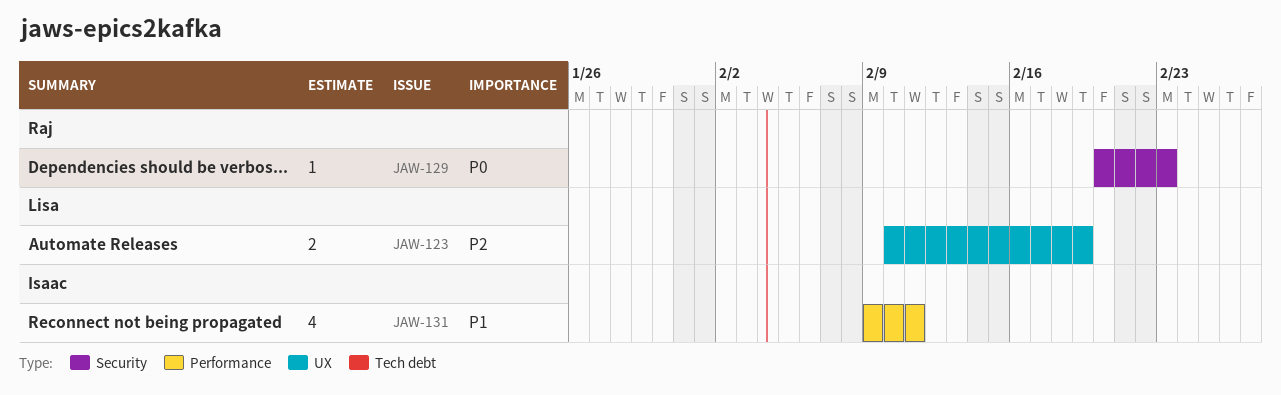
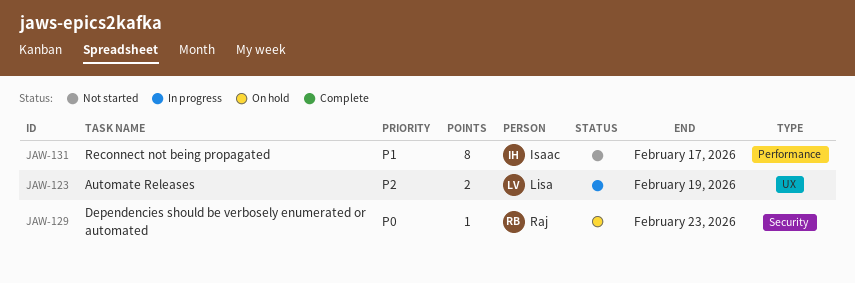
JAW-131, estimate: 4 -> 8
JAW-131, due: Feb 11 -> Feb 17

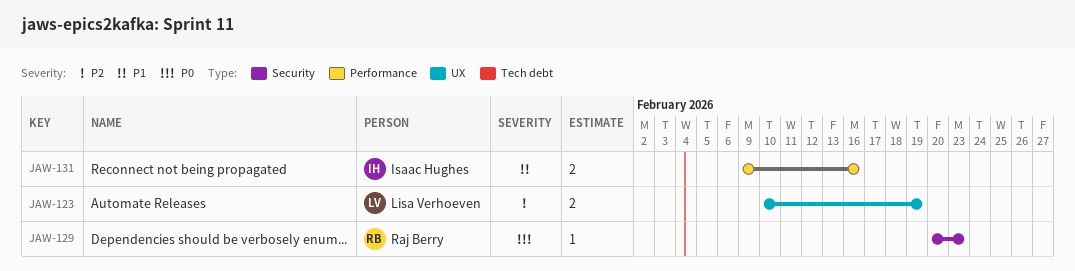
JAW-131, estimate: 8 -> 2
JAW-131, due: Feb 17 -> Feb 16

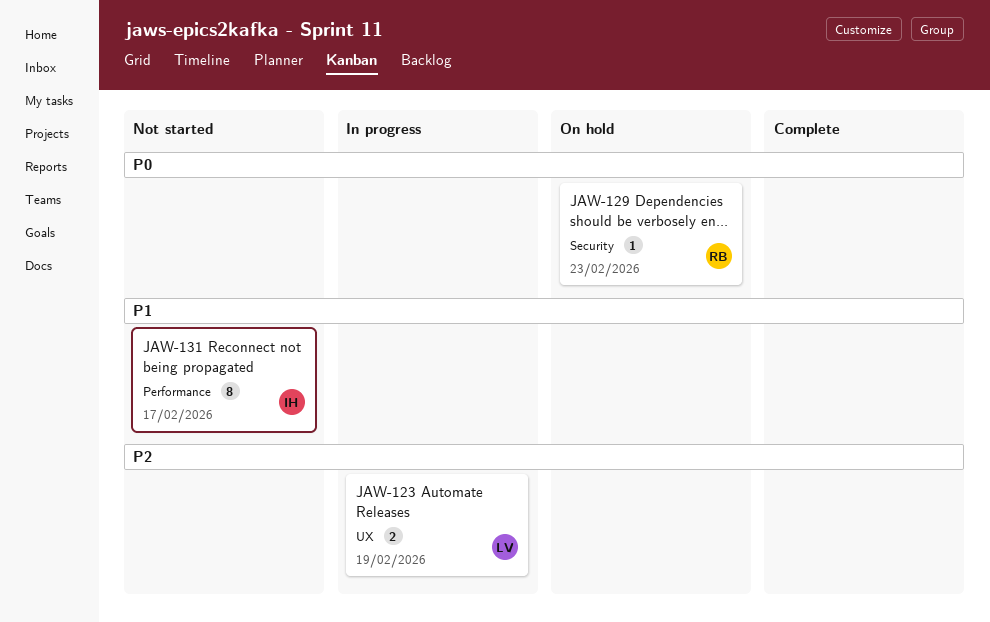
JAW-131, estimate: 2 -> 8
JAW-131, due: Feb 16 -> Feb 17

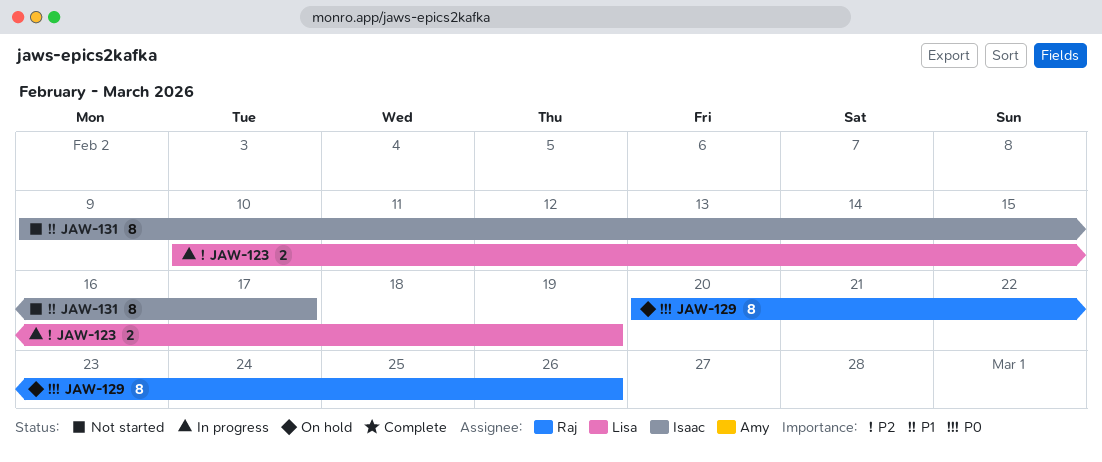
JAW-129, estimate: 1 -> 8
JAW-129, due: Feb 23 -> Feb 26

